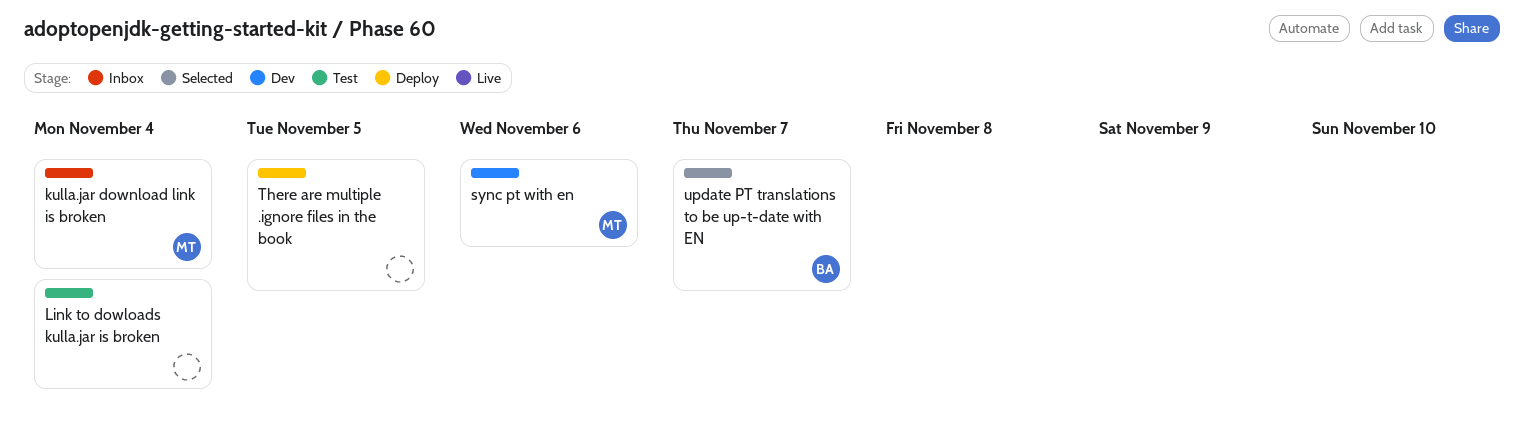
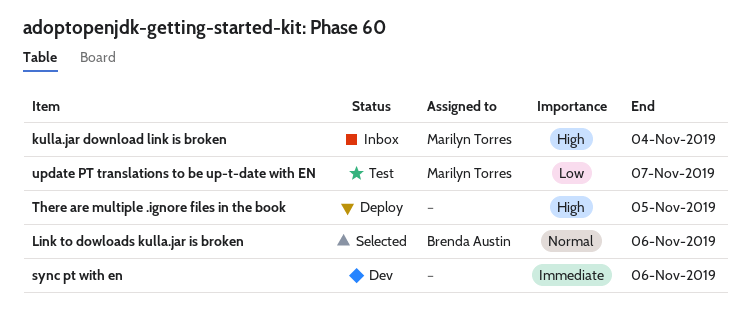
Link to dowloads kulla.jar is broken, status: Test -> Selected
Link to dowloads kulla.jar is broken, owner: none -> Brenda Austin
Link to dowloads kulla.jar is broken, due: Nov 4 -> Nov 6
sync pt with en, owner: Marilyn Torres -> none
update PT translations to be up-t-date with EN, status: Selected -> Test
update PT translations to be up-t-date with EN, owner: Brenda Austin -> Marilyn Torres

